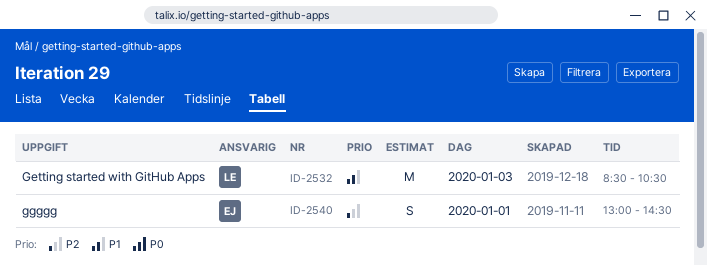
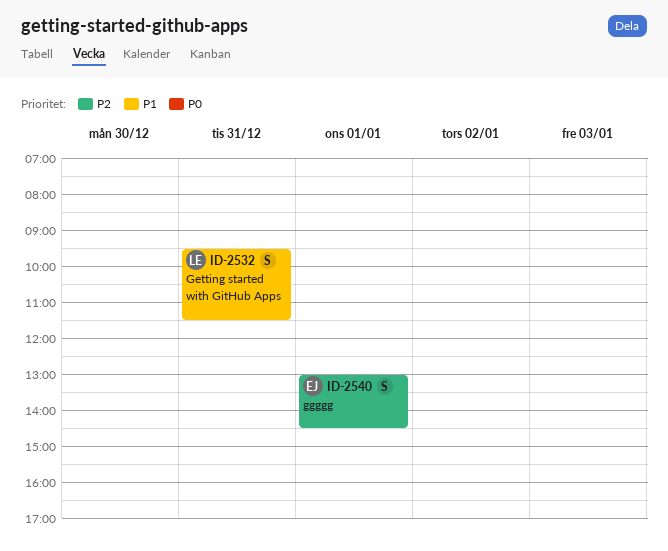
ID-2532, estimate: M -> S
ID-2532, day: Jan 3 -> Dec 31
ID-2532, begins: 08:30 -> 09:30
ID-2532, ends: 10:30 -> 11:30

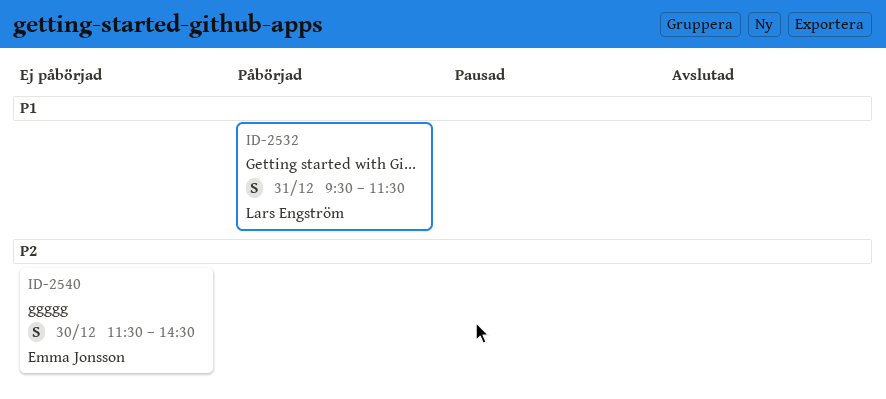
ID-2540, day: Jan 1 -> Dec 30
ID-2540, begins: 13:00 -> 11:30

